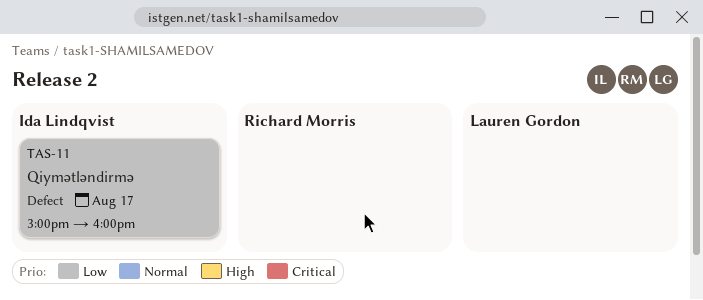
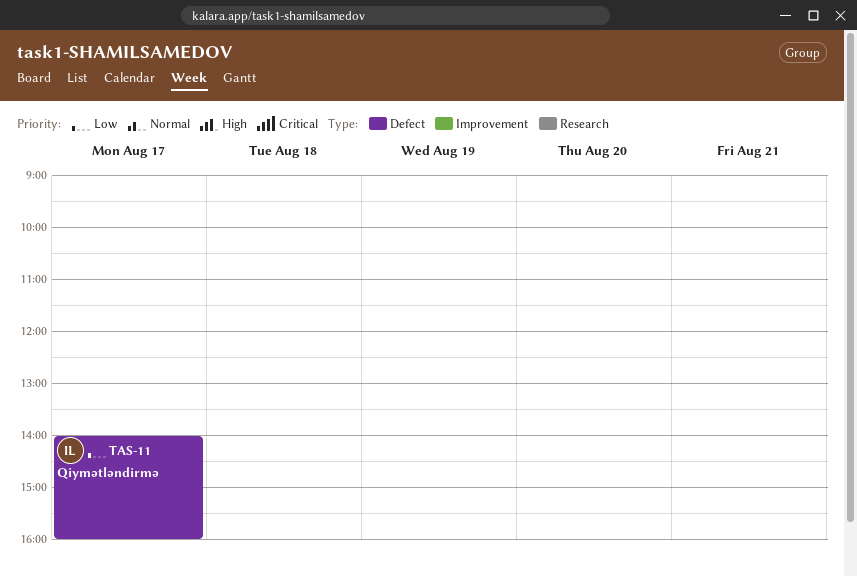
TAS-11, begins: 15:00 -> 14:00

